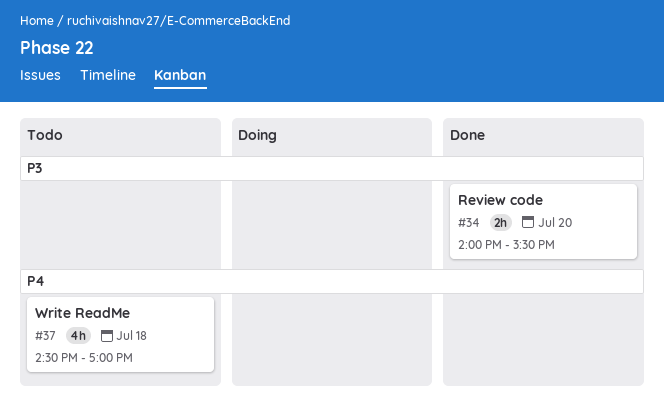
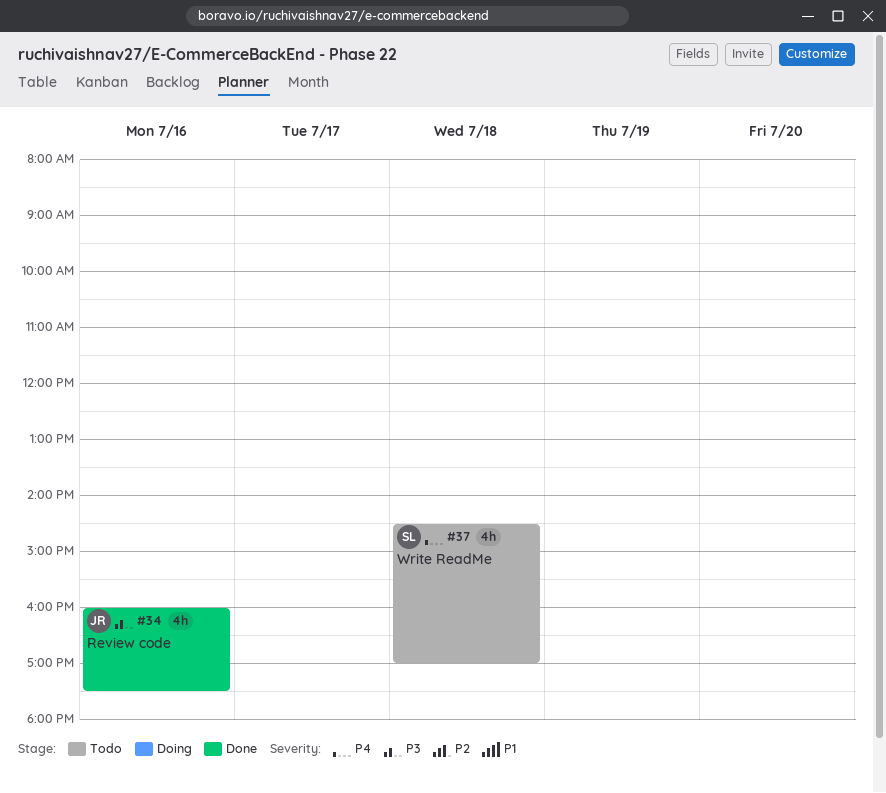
#34, estimate: 2h -> 4h
#34, day: Jul 20 -> Jul 16
#34, begins: 14:00 -> 16:00
#34, ends: 15:30 -> 17:30

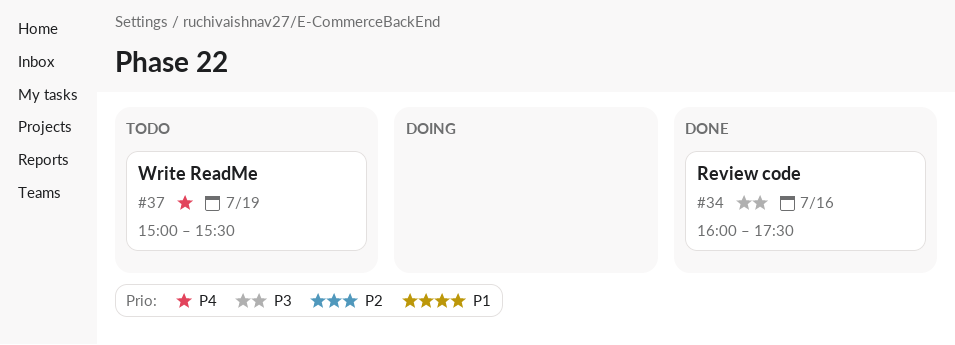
#37, day: Jul 18 -> Jul 19
#37, begins: 14:30 -> 15:00
#37, ends: 17:00 -> 15:30

